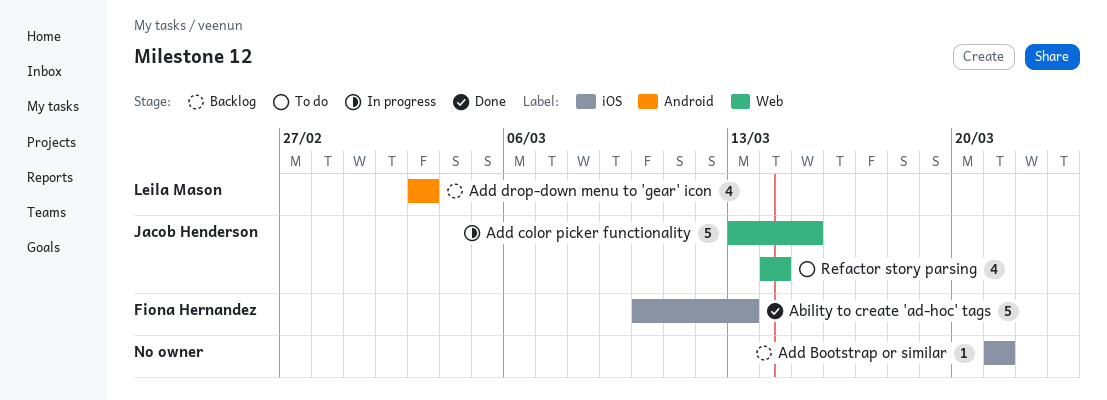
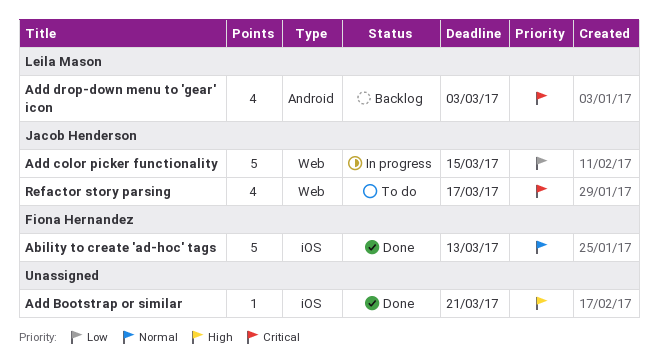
Add Bootstrap or similar, status: Backlog -> Done
Refactor story parsing, due: Mar 14 -> Mar 17

